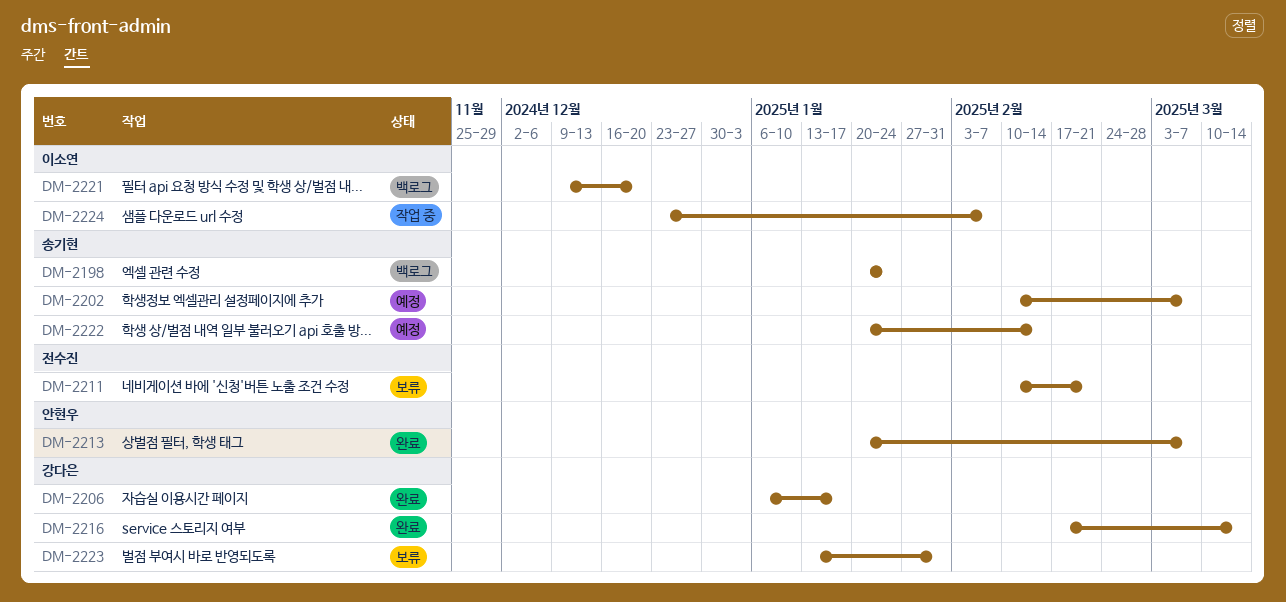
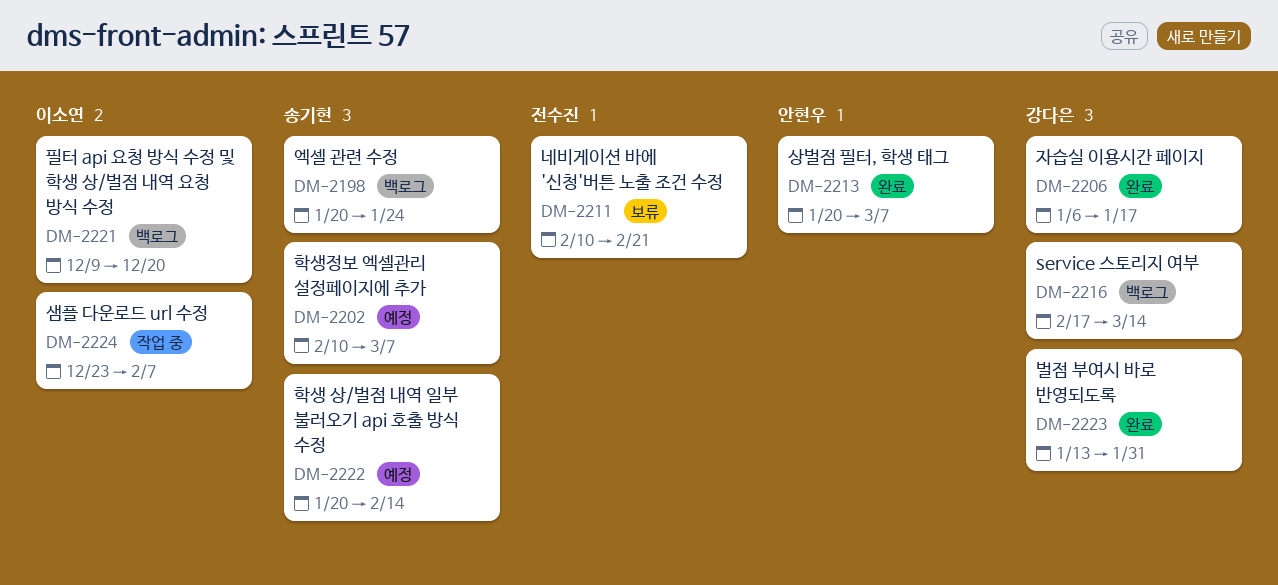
DM-2216, status: 완료 -> 백로그
DM-2223, status: 보류 -> 완료

